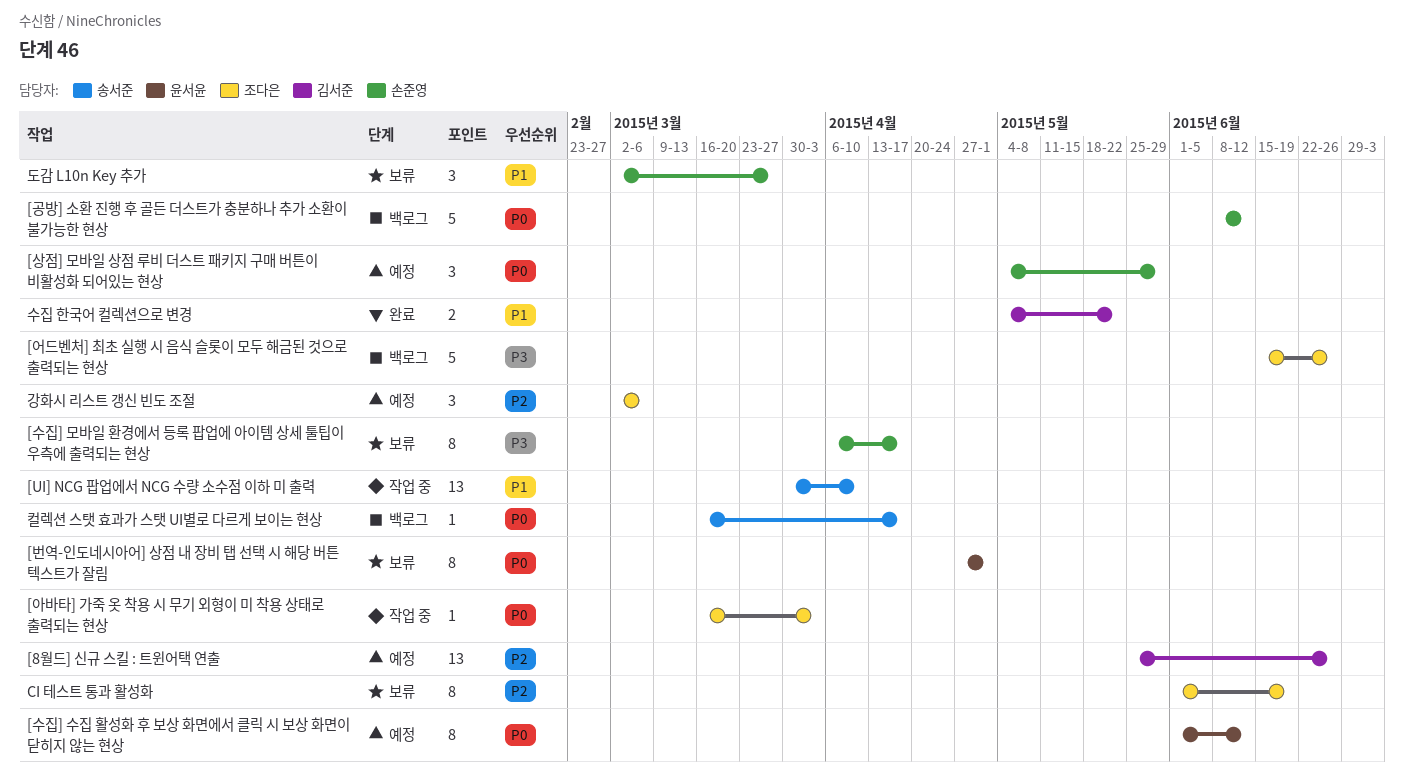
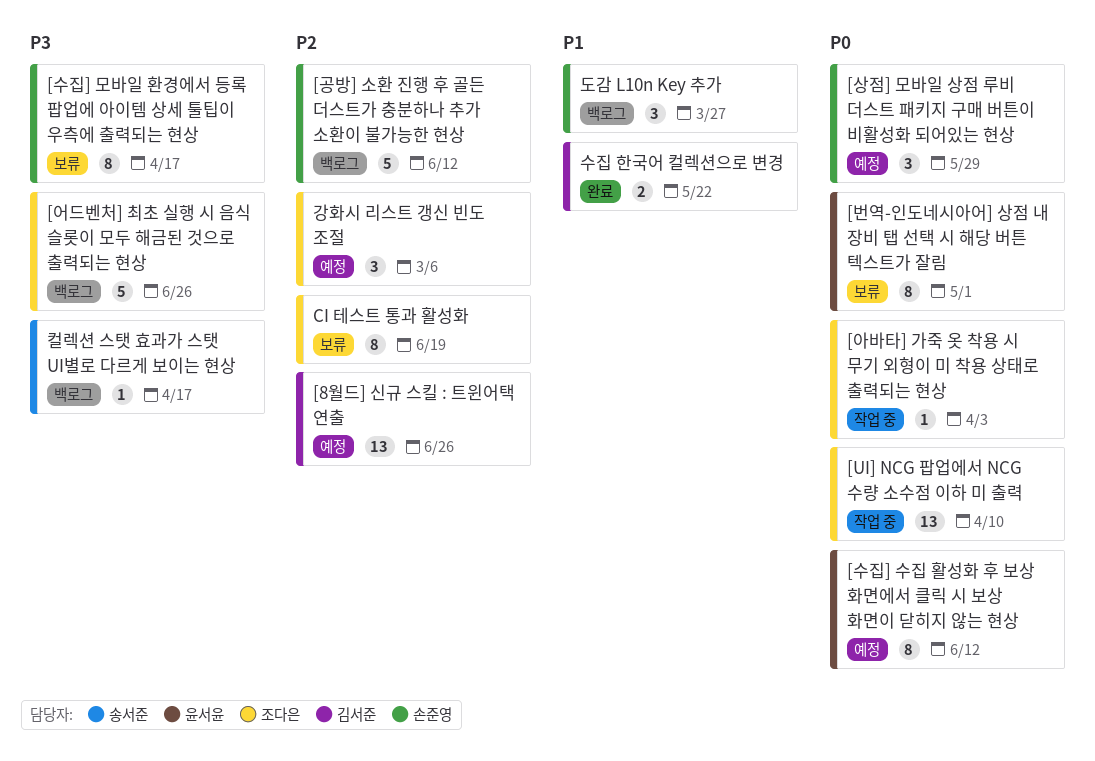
[UI] NCG 팝업에서 NCG 수량 소수점 이하 미 출력, owner: 송서준 -> 조다은
[UI] NCG 팝업에서 NCG 수량 소수점 이하 미 출력, priority: P1 -> P0
[공방] 소환 진행 후 골든 더스트가 충분하나 추가 소환이 불가능한 현상, priority: P0 -> P2
도감 L10n Key 추가, status: 보류 -> 백로그
컬렉션 스탯 효과가 스탯 UI별로 다르게 보이는 현상, priority: P0 -> P3

